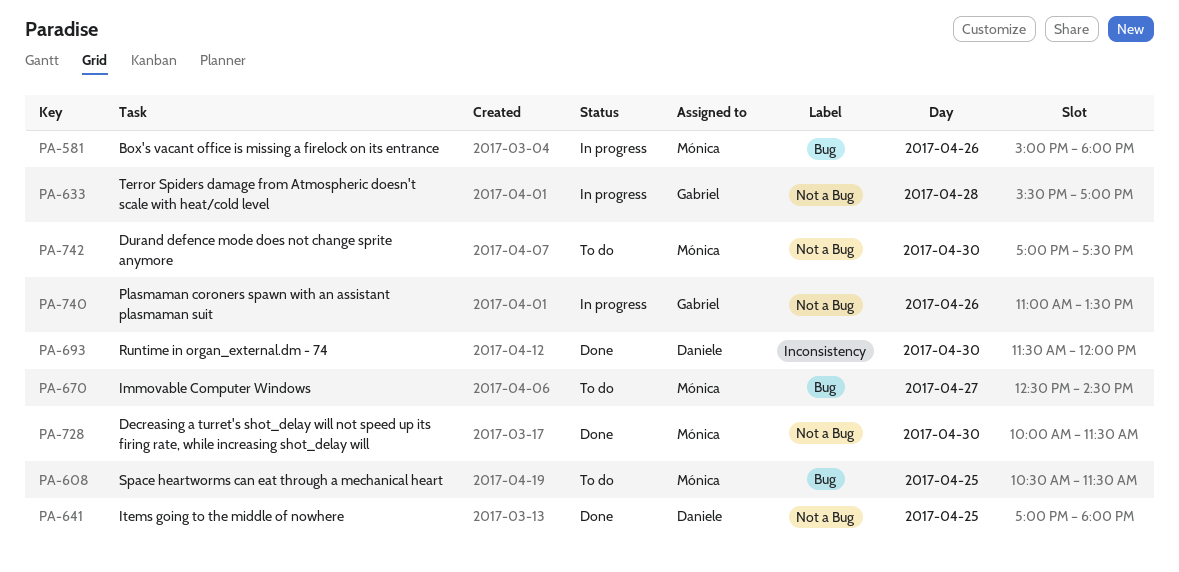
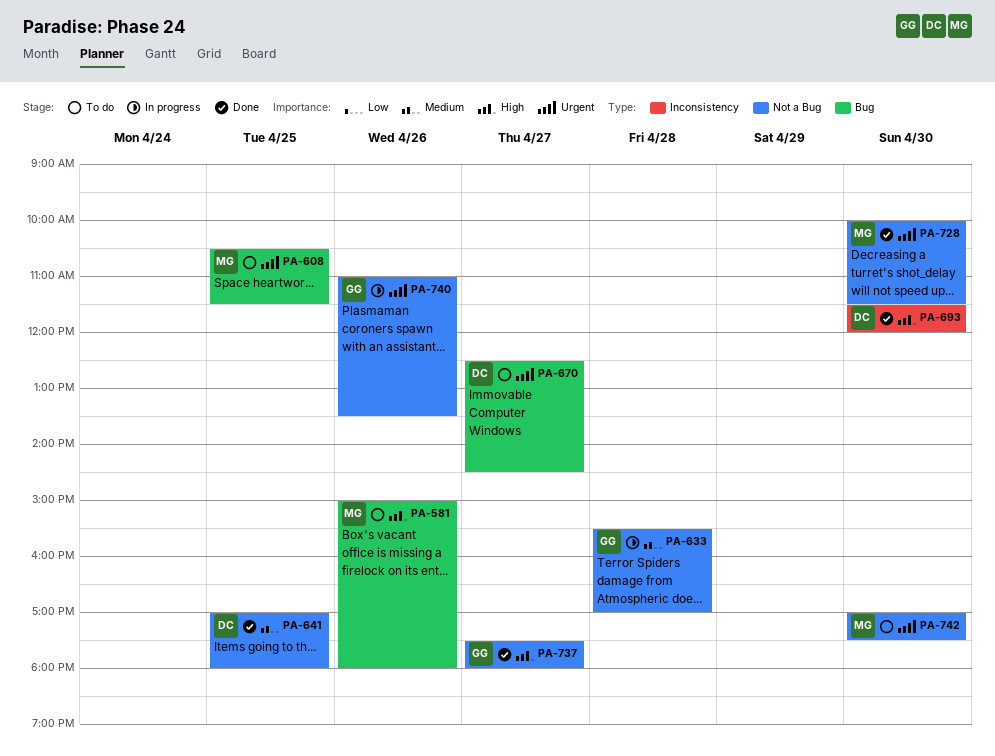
PA-581, status: In progress -> To do
PA-670, owner: Mónica -> Daniele
PA-737: none -> present

